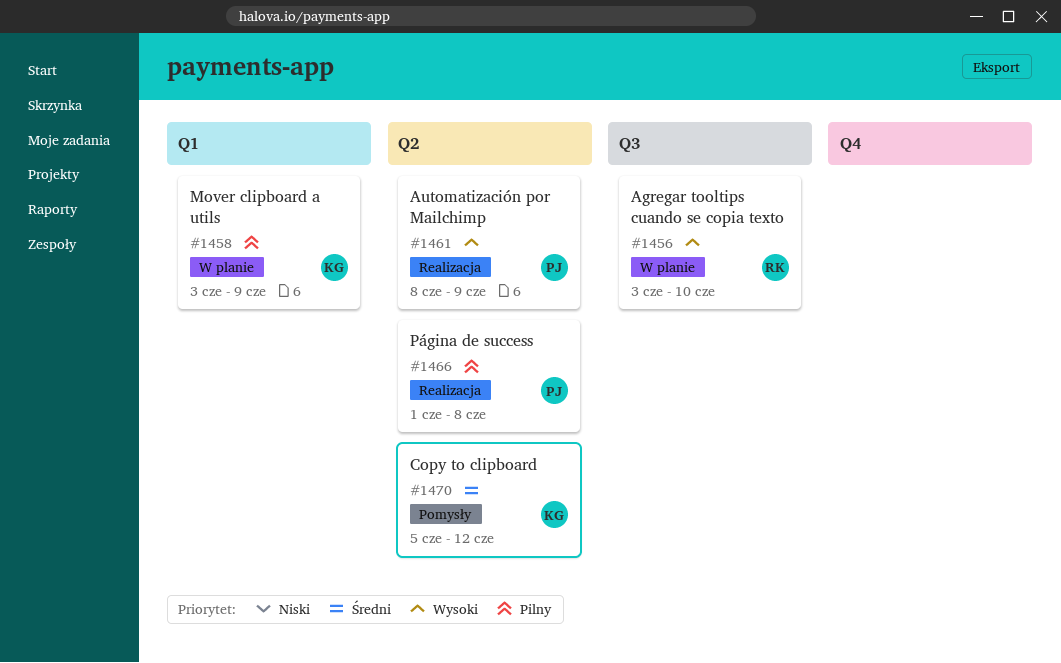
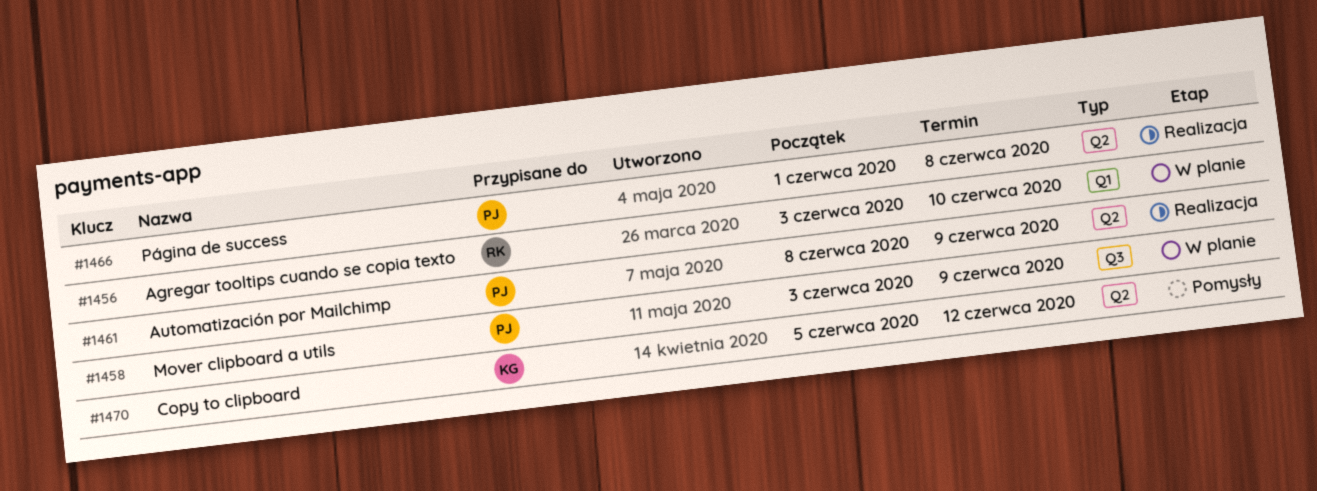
#1456, label: Q3 -> Q1
#1458, owner: KG -> PJ
#1458, label: Q1 -> Q3

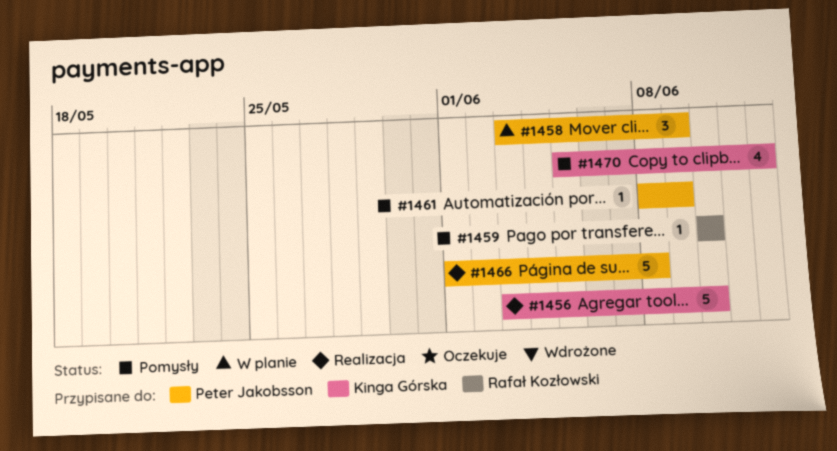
#1456, status: W planie -> Realizacja
#1456, owner: Rafał Kozłowski -> Kinga Górska
#1459: none -> present
#1461, status: Realizacja -> Pomysły

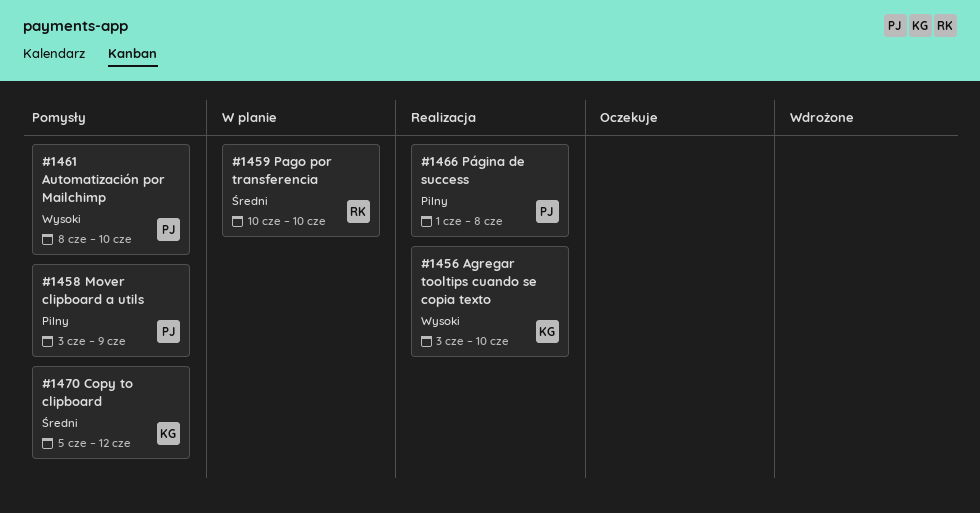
#1458, status: W planie -> Pomysły
#1459, status: Pomysły -> W planie
#1461, due: Jun 9 -> Jun 10

